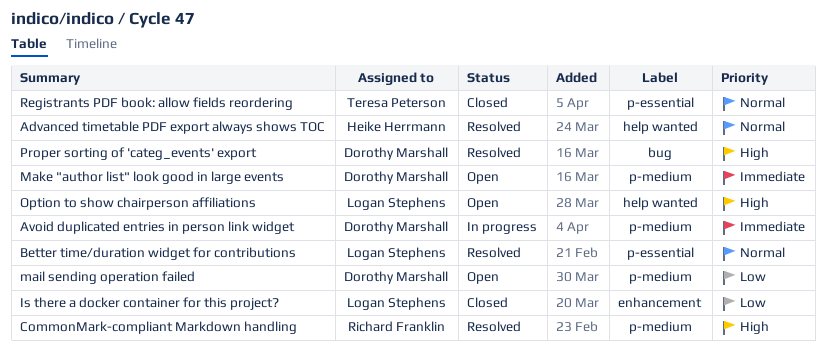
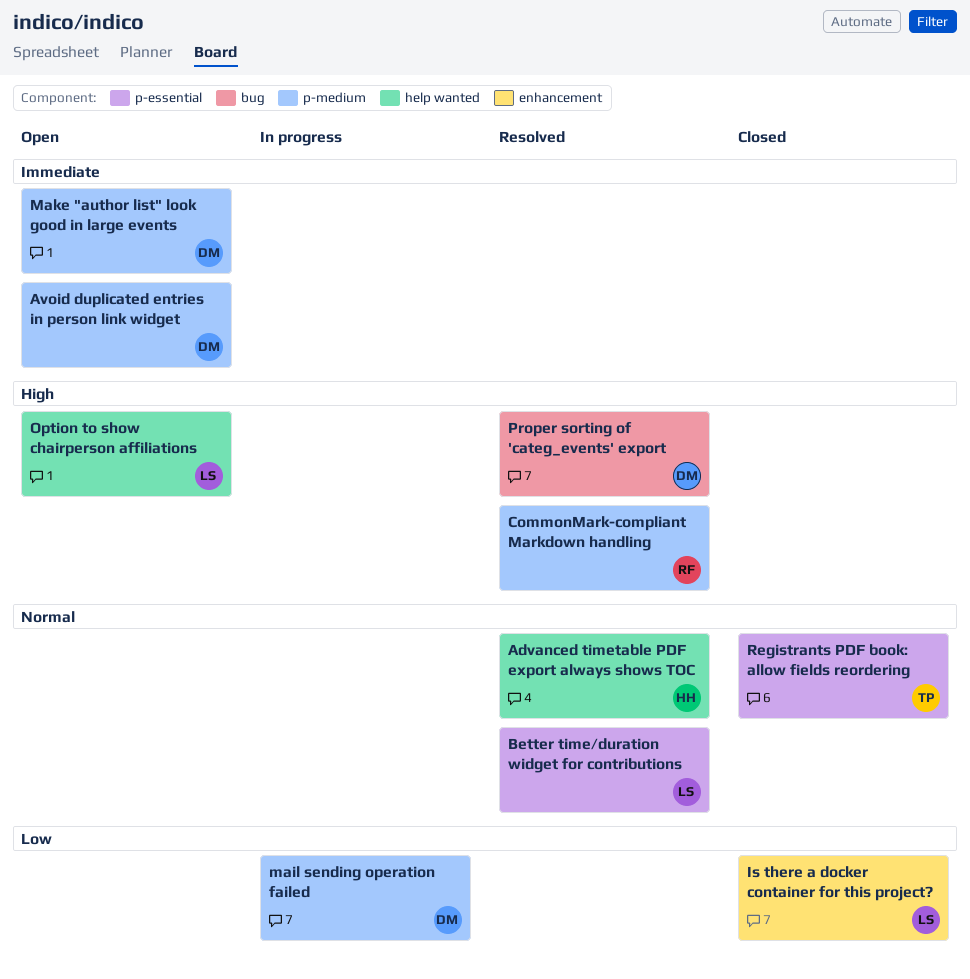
Avoid duplicated entries in person link widget, status: In progress -> Open
mail sending operation failed, status: Open -> In progress

